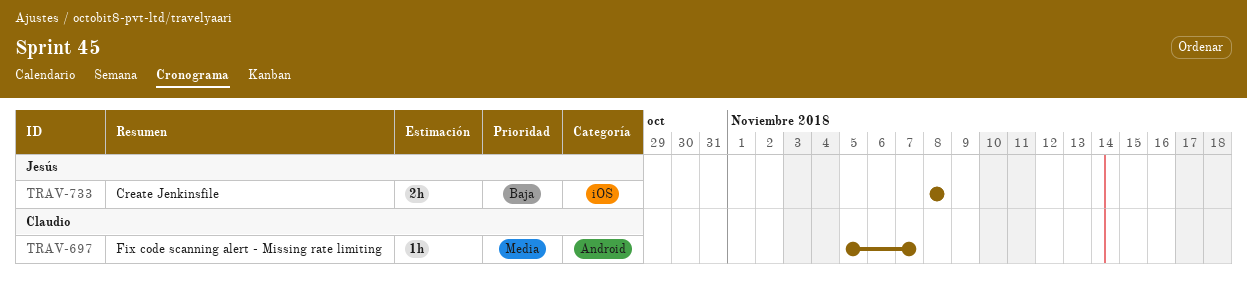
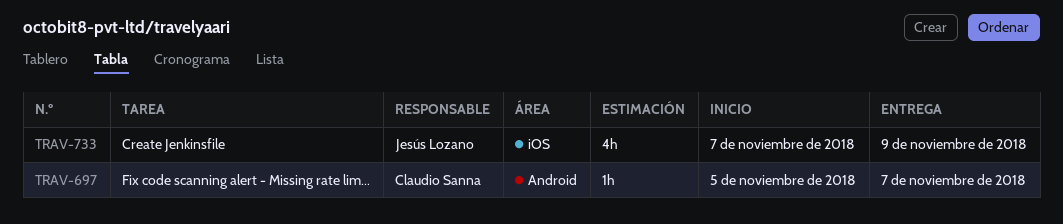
TRAV-733, estimate: 2h -> 4h
TRAV-733, start: Nov 8 -> Nov 7
TRAV-733, due: Nov 8 -> Nov 9

